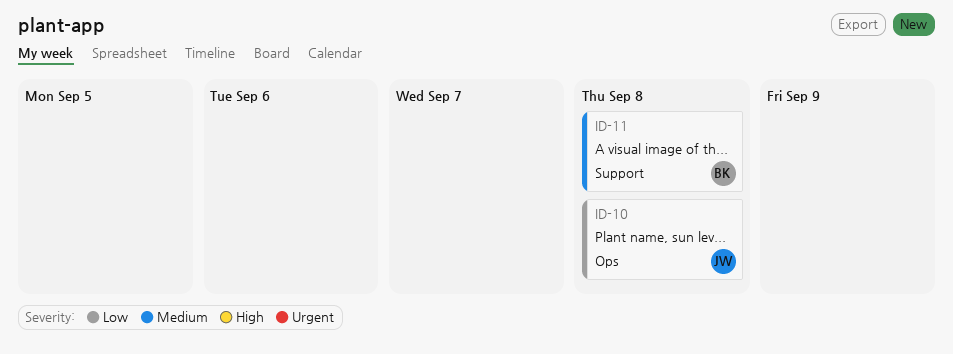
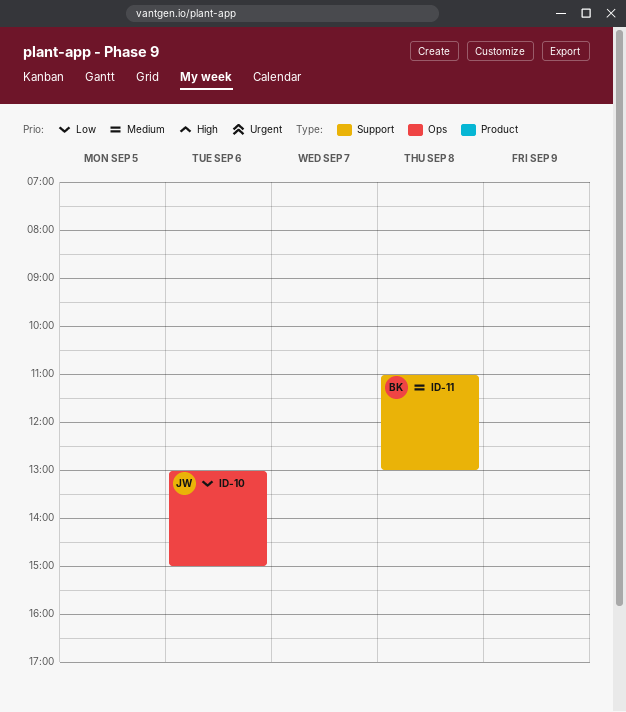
ID-10, day: Sep 8 -> Sep 6

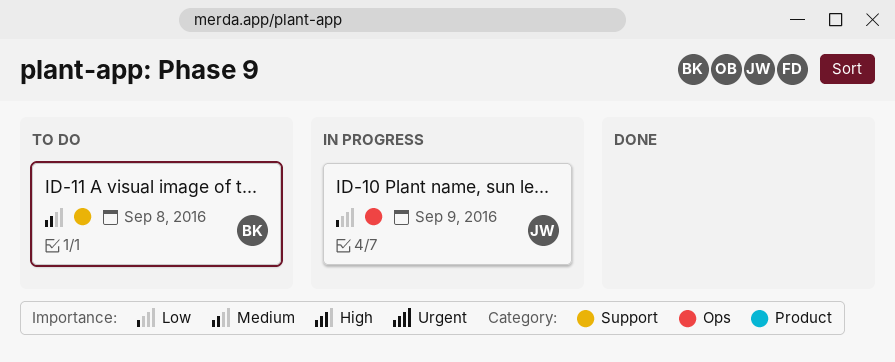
ID-10, day: Sep 6 -> Sep 9

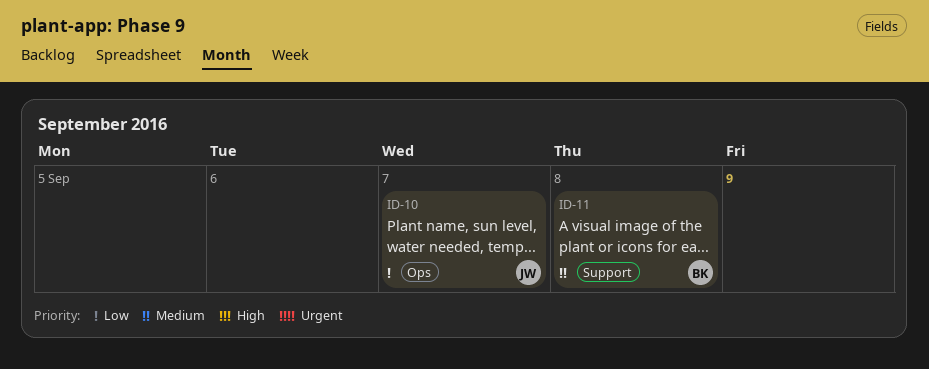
ID-10, day: Sep 9 -> Sep 7

